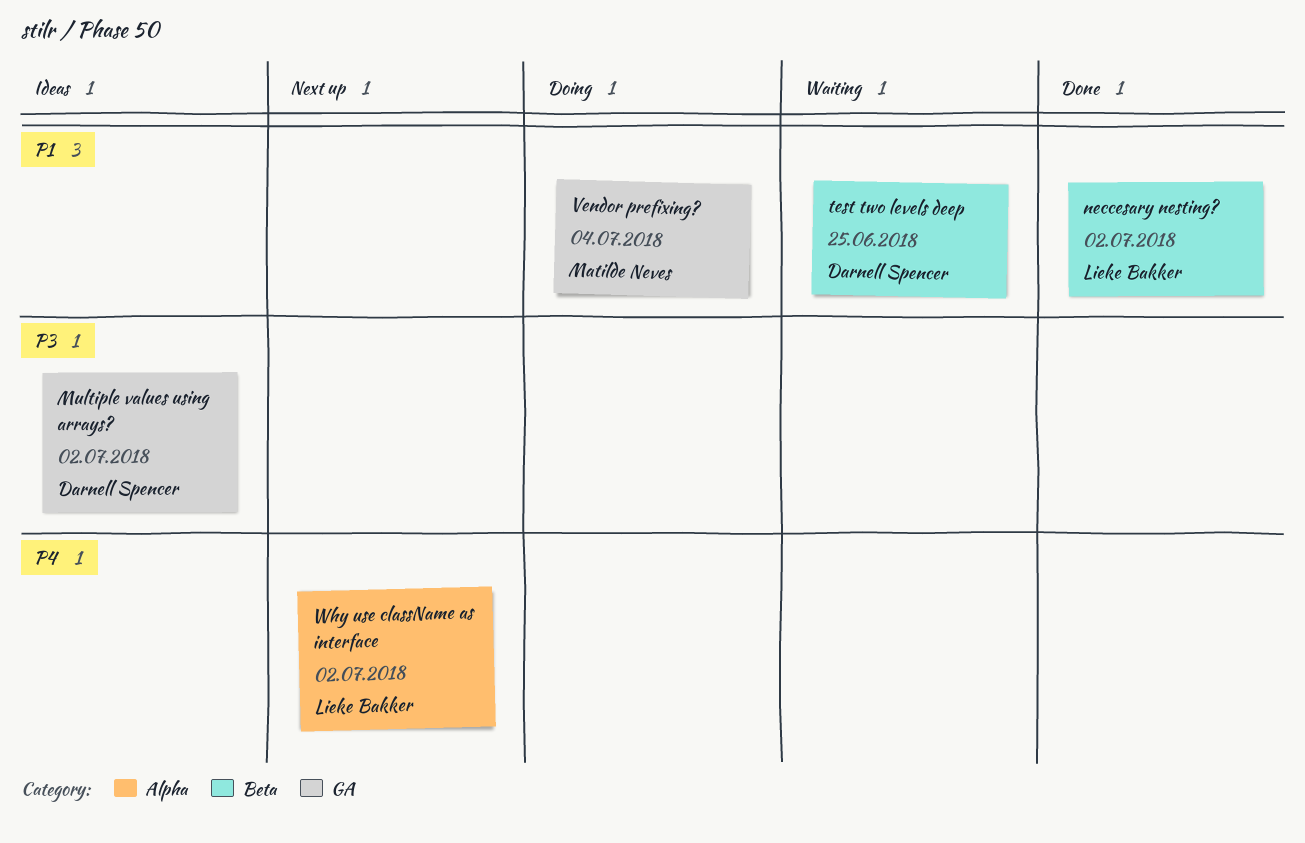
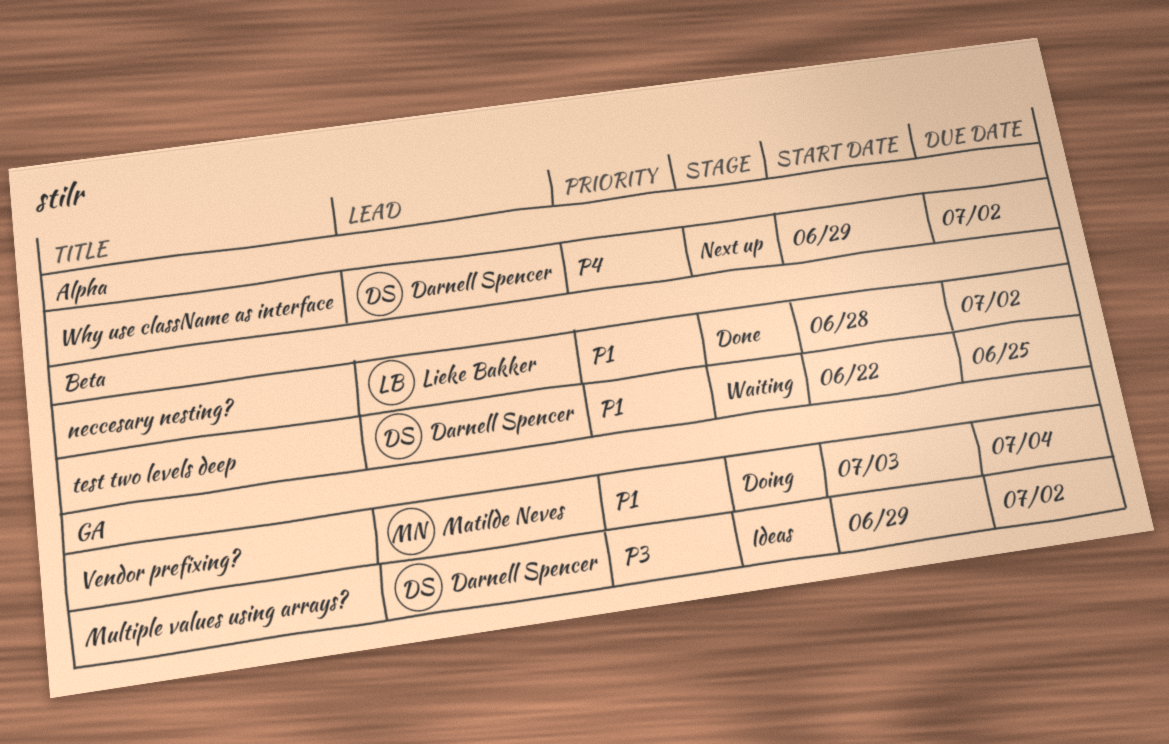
Why use className as interface, owner: Lieke Bakker -> Darnell Spencer

